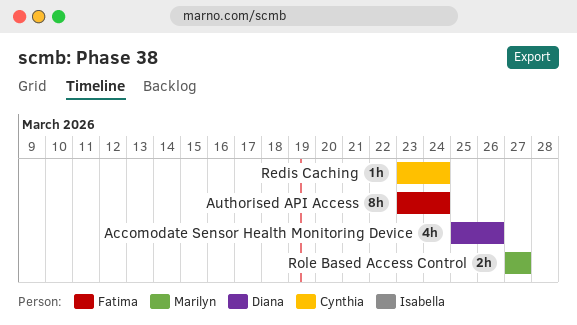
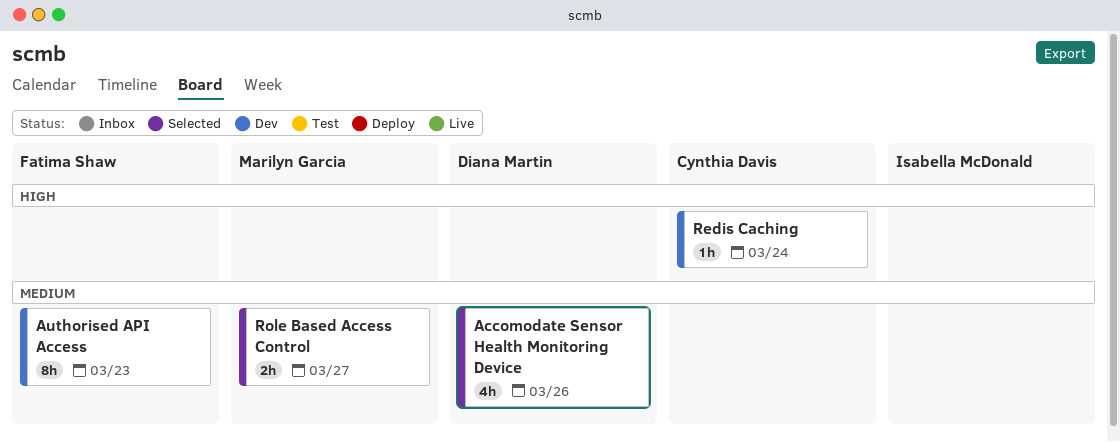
Authorised API Access, due: Mar 24 -> Mar 23

